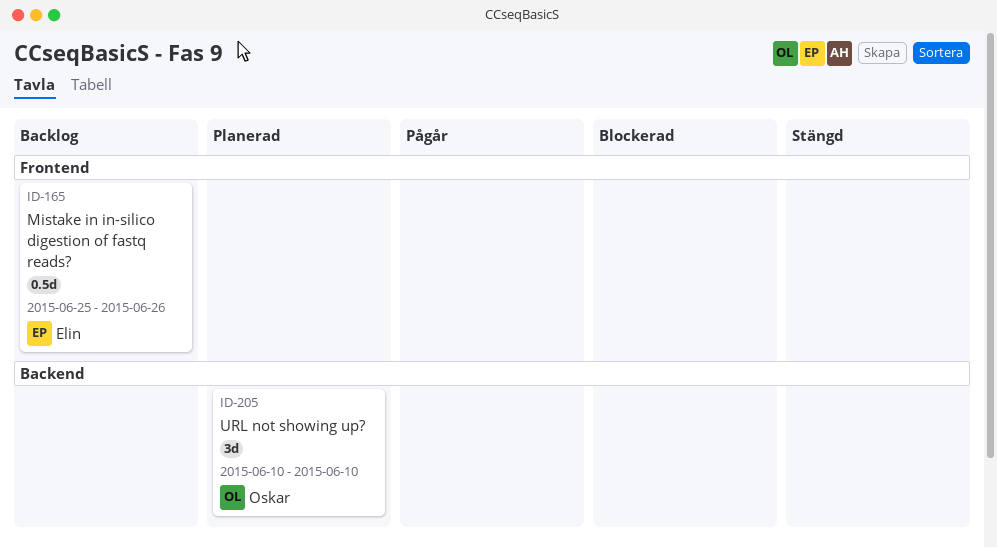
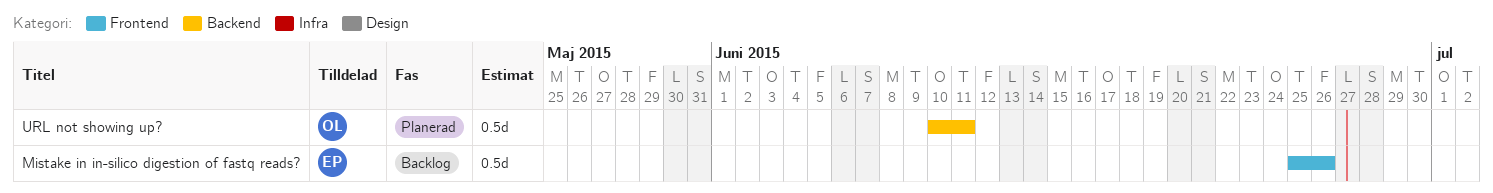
URL not showing up?, estimate: 3d -> 0.5d
URL not showing up?, due: Jun 10 -> Jun 11

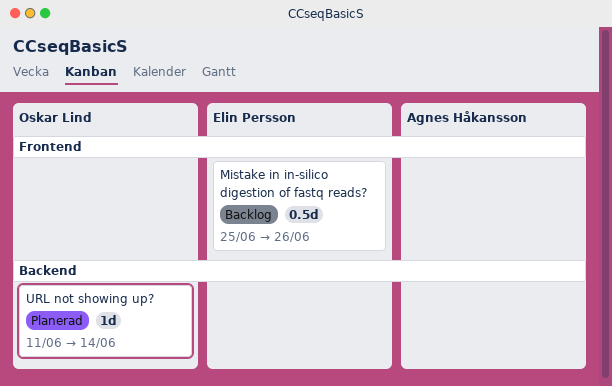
URL not showing up?, estimate: 0.5d -> 1d
URL not showing up?, start: Jun 10 -> Jun 11
URL not showing up?, due: Jun 11 -> Jun 14

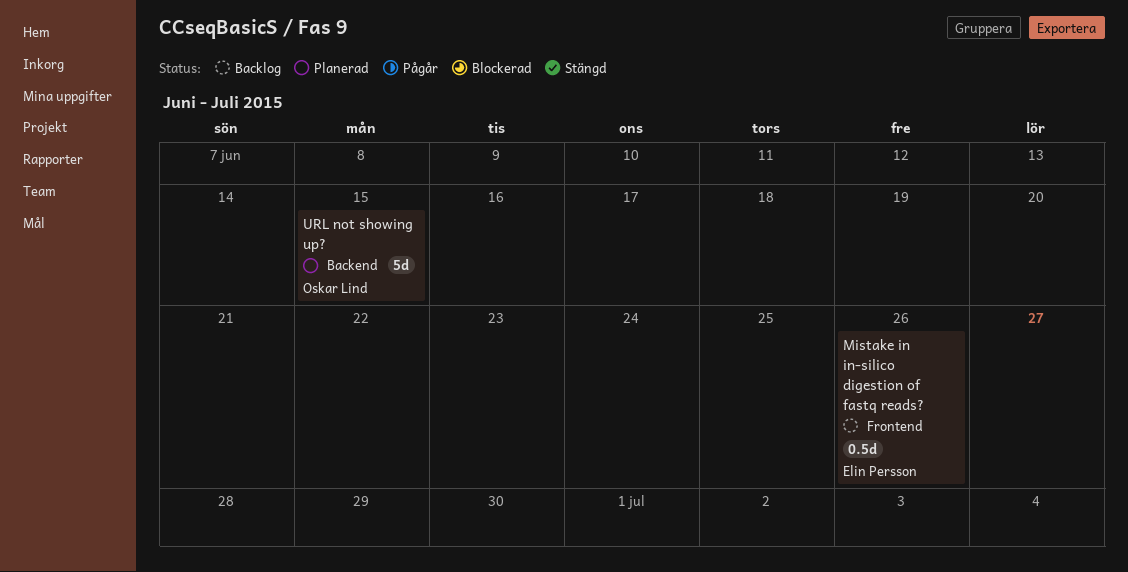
URL not showing up?, estimate: 1d -> 5d
URL not showing up?, due: Jun 14 -> Jun 15

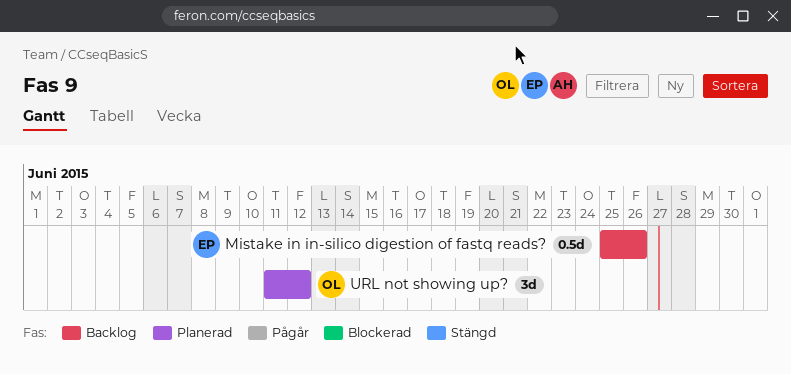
URL not showing up?, estimate: 5d -> 3d
URL not showing up?, due: Jun 15 -> Jun 12

